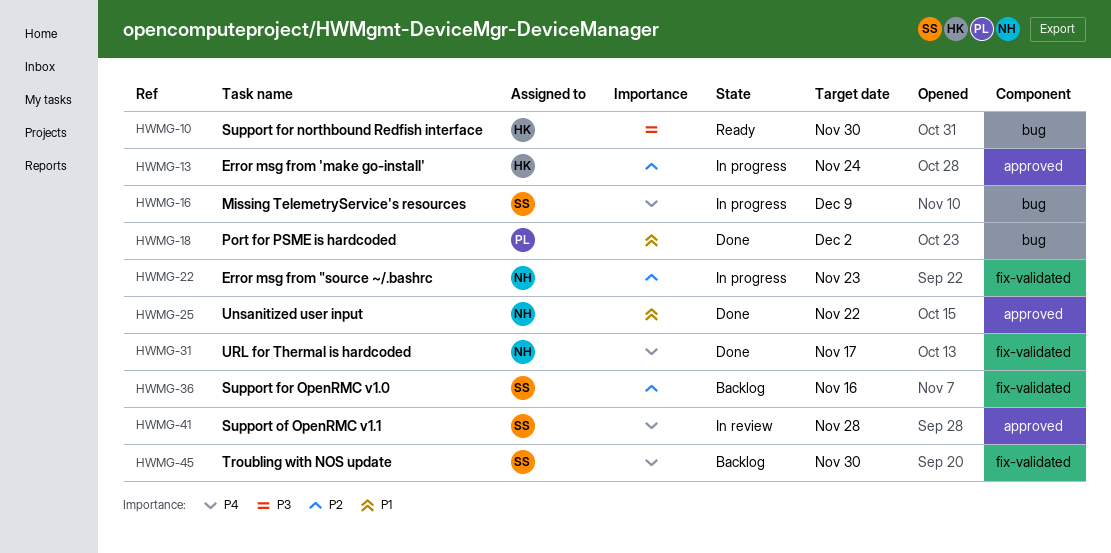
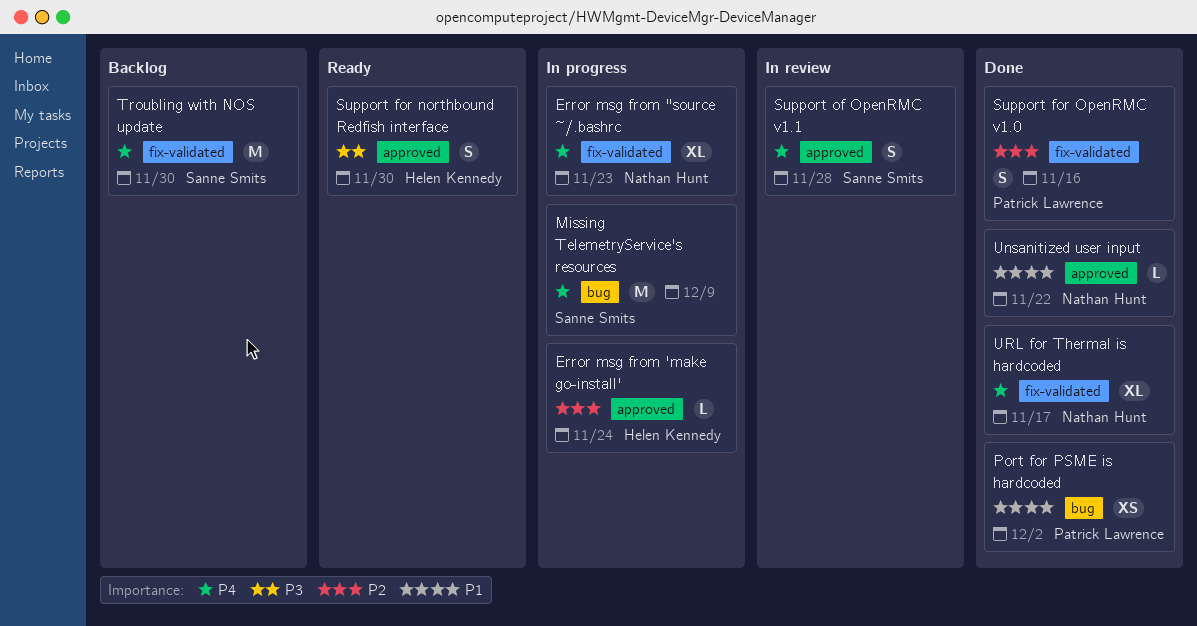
Error msg from "source ~/.bashrc, priority: P2 -> P4
Support for northbound Redfish interface, label: bug -> approved
Support for OpenRMC v1.0, status: Backlog -> Done
Support for OpenRMC v1.0, owner: Sanne Smits -> Patrick Lawrence

